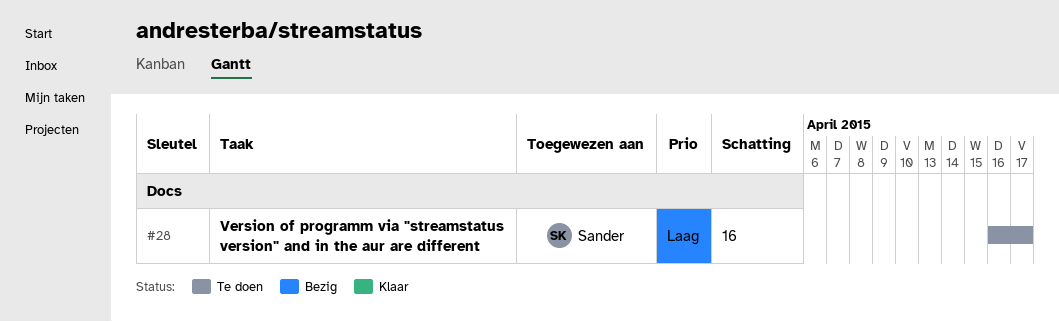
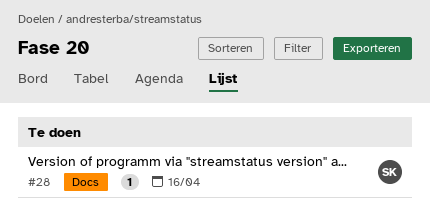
#28, estimate: 16 -> 1
#28, due: Apr 17 -> Apr 16

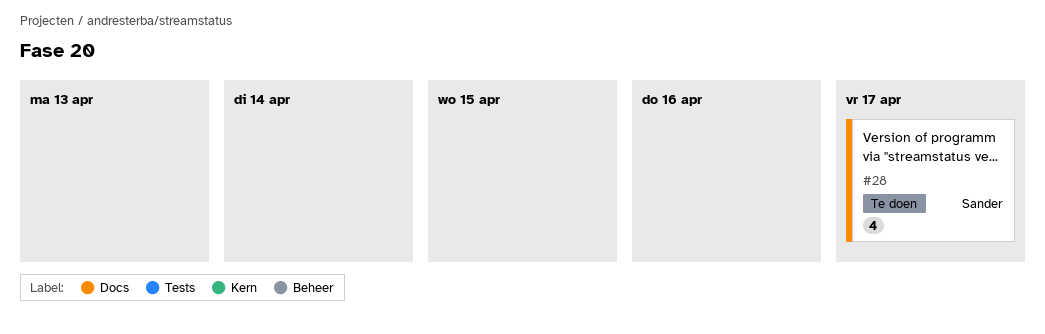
#28, estimate: 1 -> 4
#28, due: Apr 16 -> Apr 17

